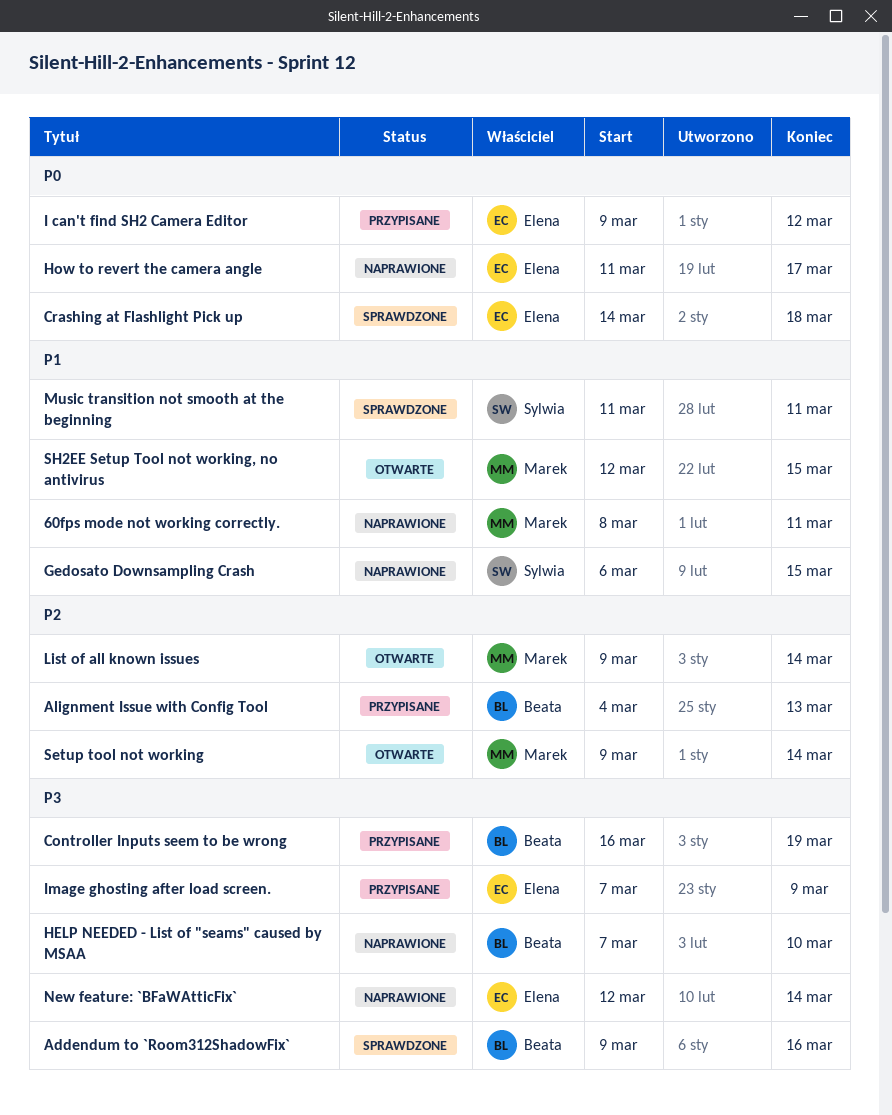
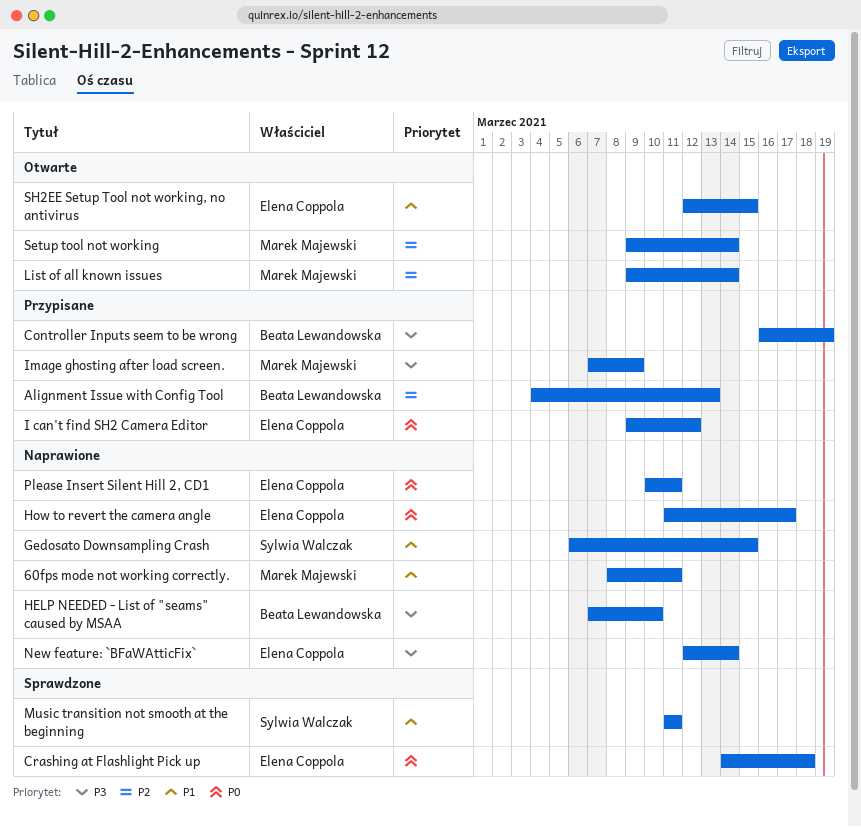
Addendum to `Room312ShadowFix`: present -> none
Image ghosting after load screen., owner: Elena Coppola -> Marek Majewski
Please Insert Silent Hill 2, CD1: none -> present
SH2EE Setup Tool not working, no antivirus, owner: Marek Majewski -> Elena Coppola

